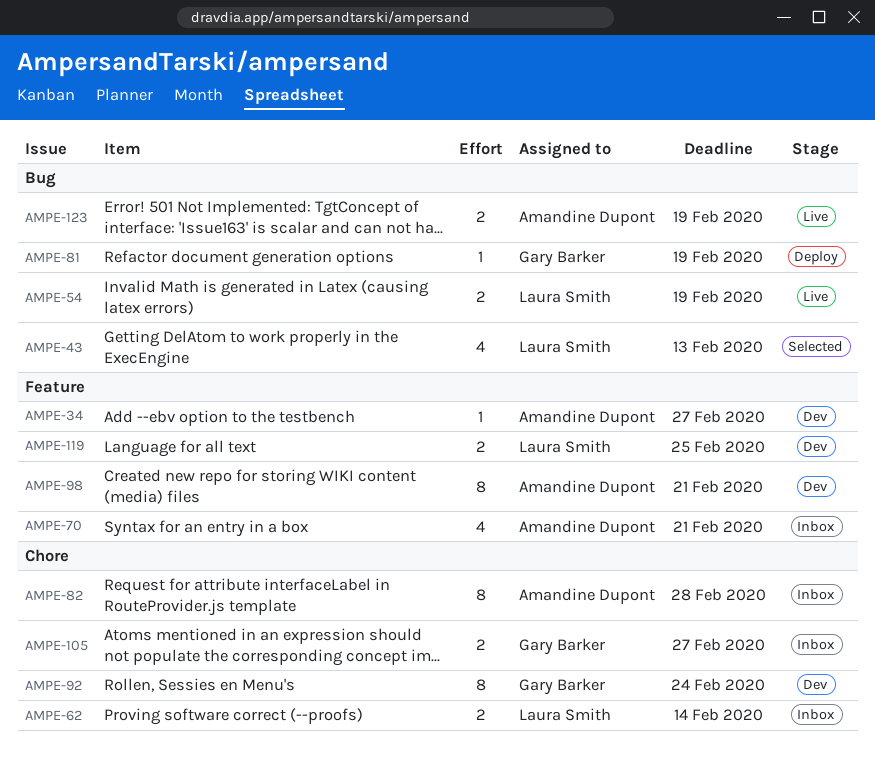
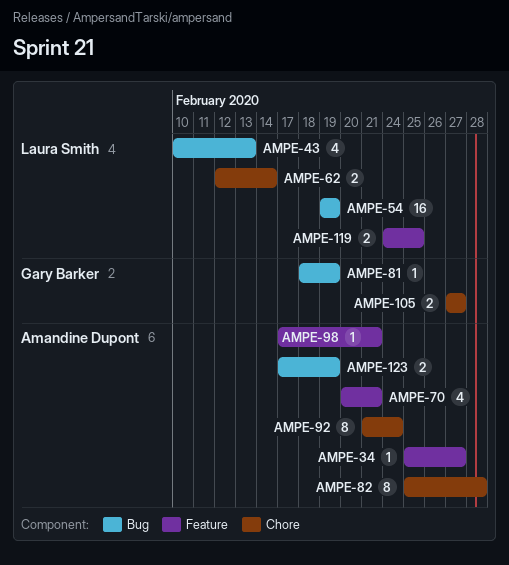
AMPE-54, estimate: 2 -> 16
AMPE-92, owner: Gary Barker -> Amandine Dupont
AMPE-98, estimate: 8 -> 1

